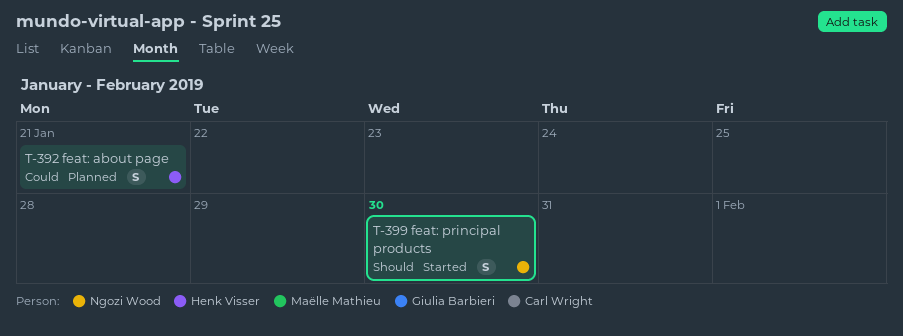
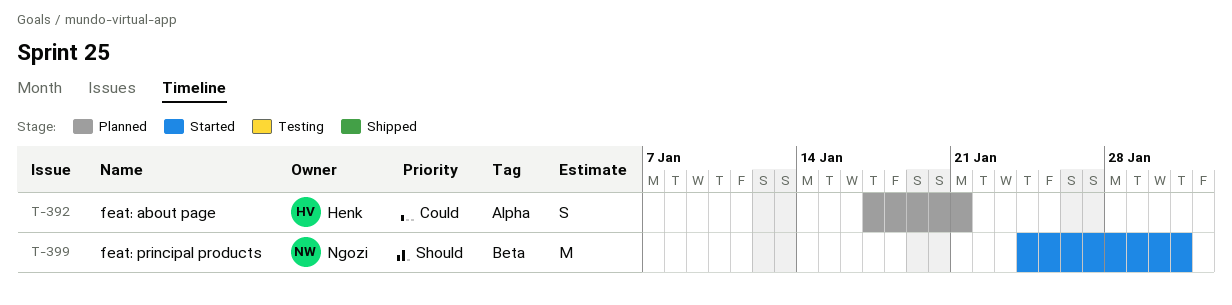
T-399, estimate: S -> M
T-399, due: Jan 30 -> Jan 31

